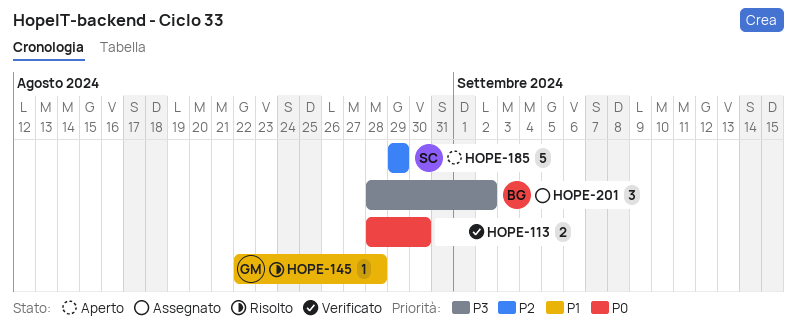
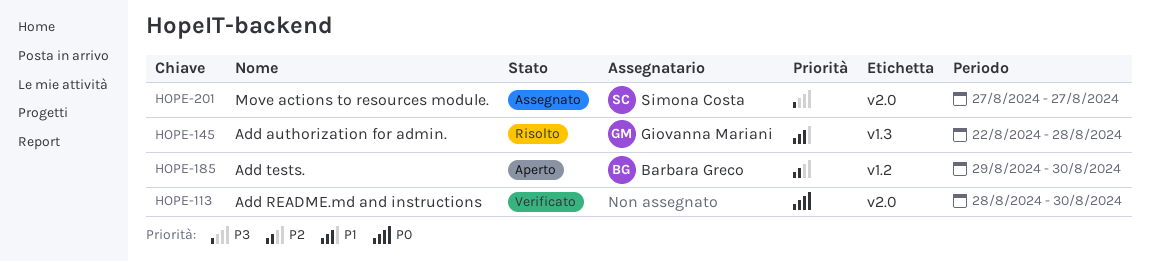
HOPE-185, owner: Simona Costa -> Barbara Greco
HOPE-185, due: Aug 29 -> Aug 30
HOPE-201, owner: Barbara Greco -> Simona Costa
HOPE-201, start: Aug 28 -> Aug 27
HOPE-201, due: Sep 2 -> Aug 27

